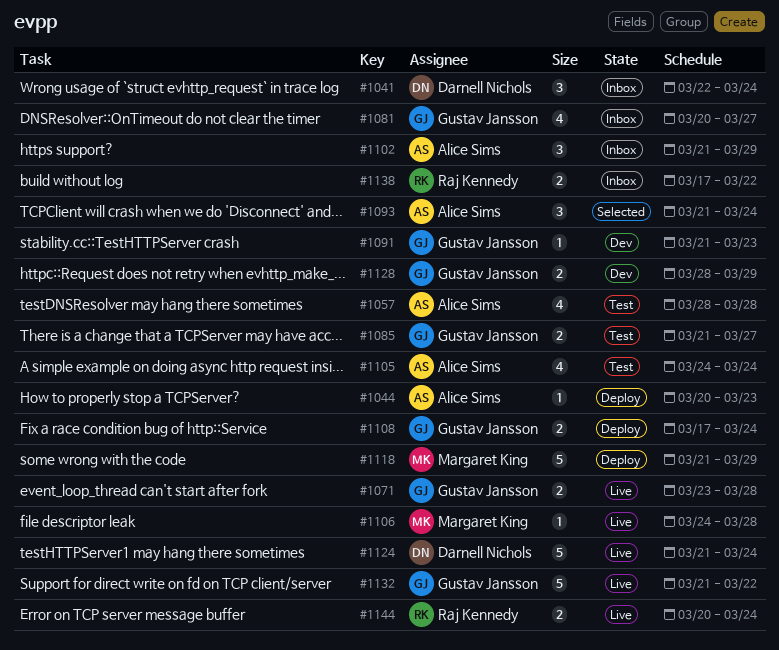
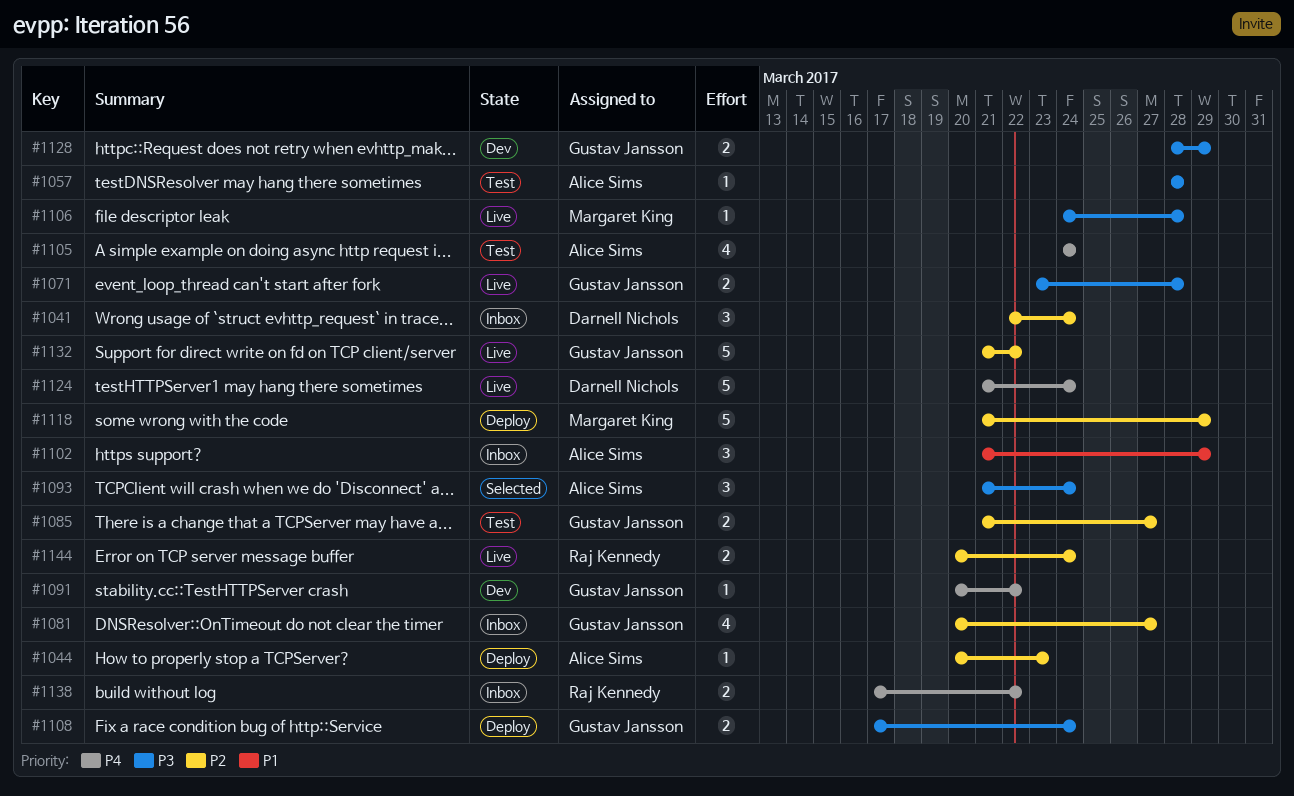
#1057, estimate: 4 -> 1
#1091, start: Mar 21 -> Mar 20
#1091, due: Mar 23 -> Mar 22

